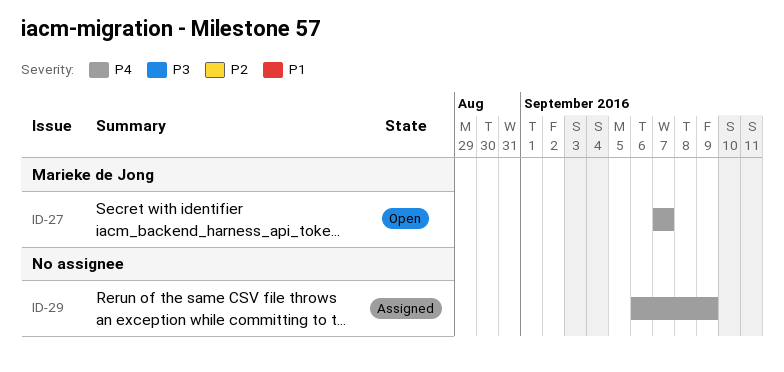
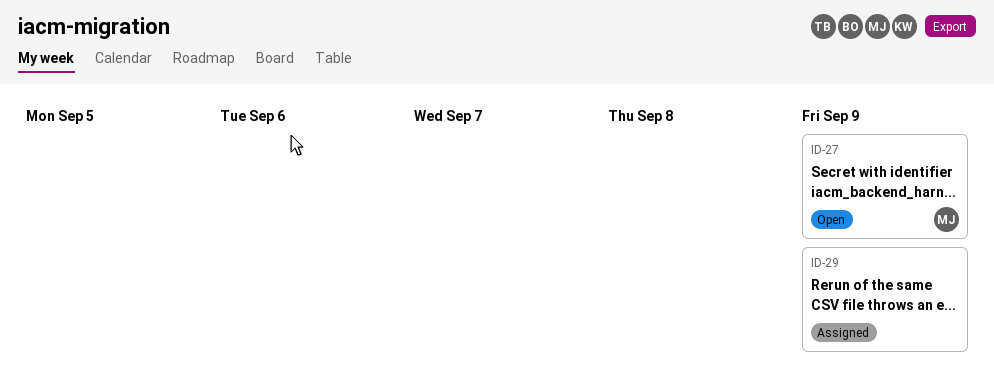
ID-27, due: Sep 7 -> Sep 9

